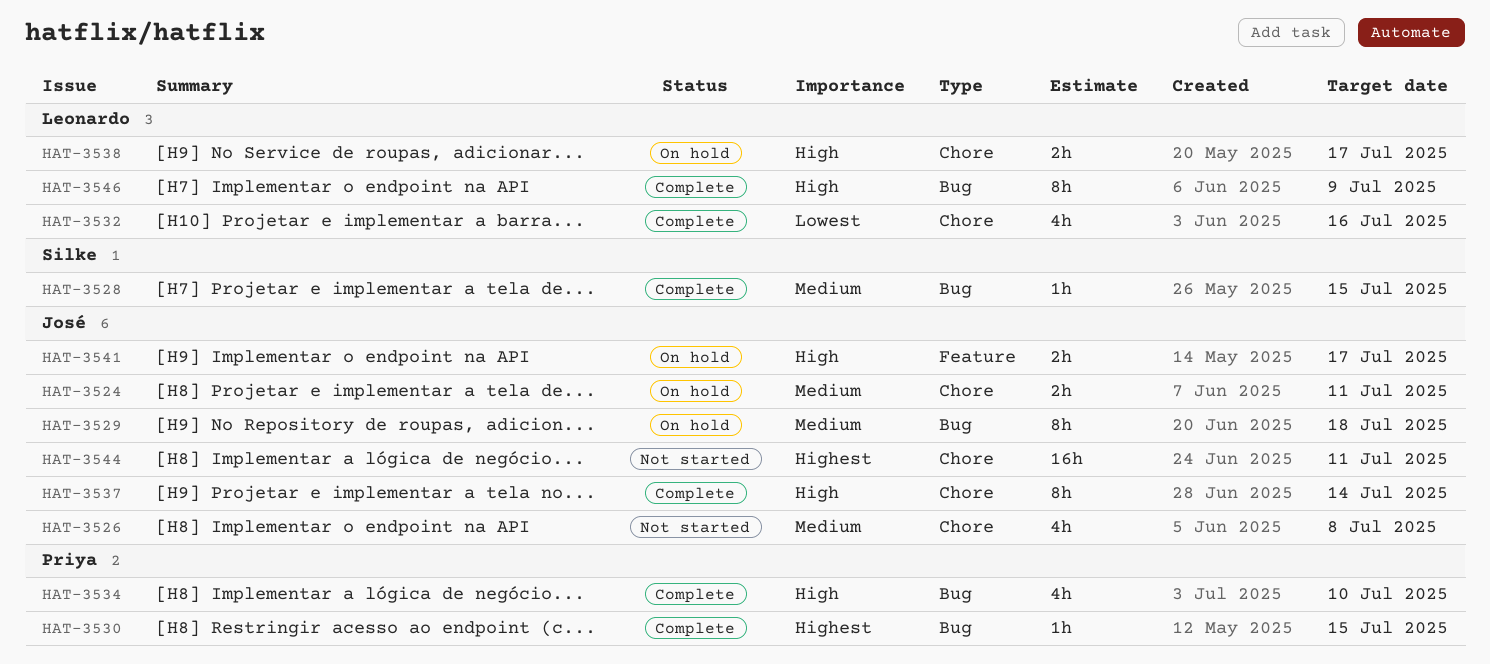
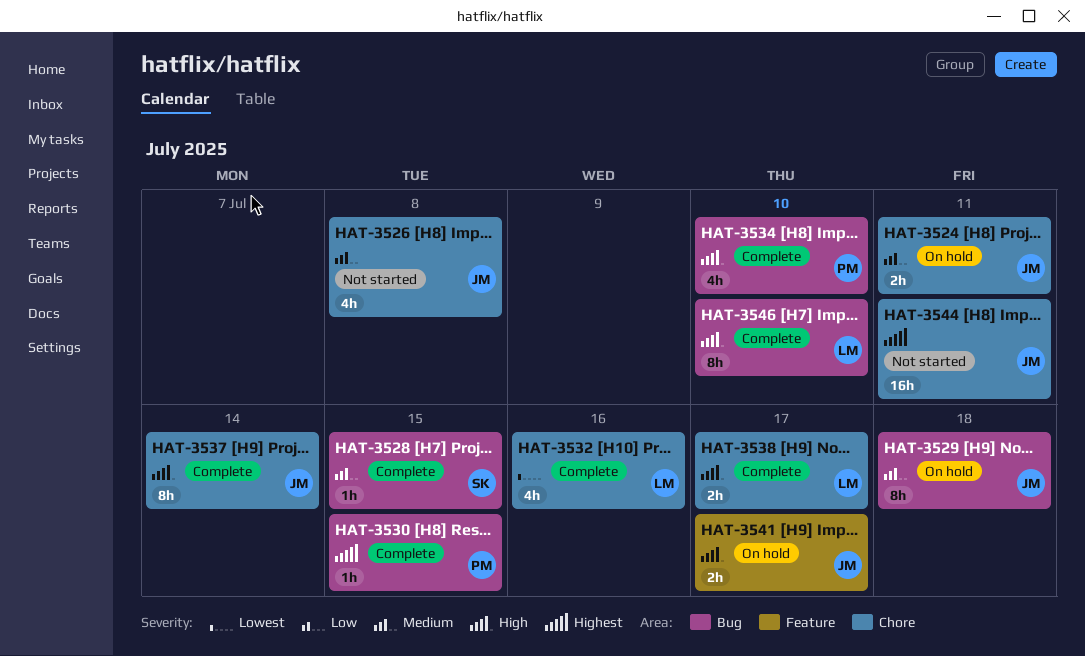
HAT-3538, status: On hold -> Complete
HAT-3546, due: Jul 9 -> Jul 10

